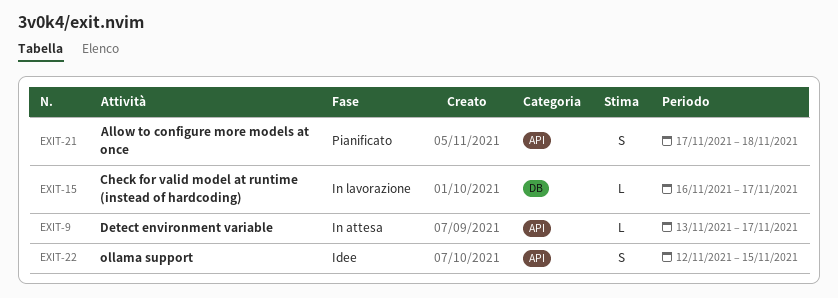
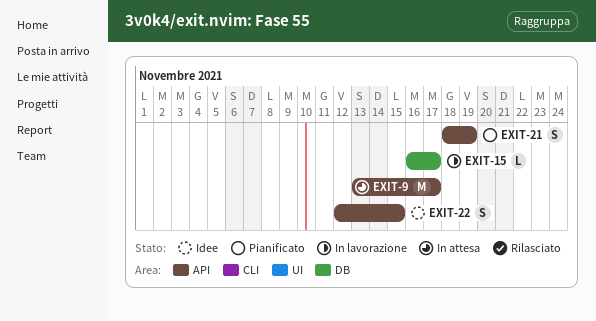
EXIT-9, estimate: L -> M
EXIT-21, start: Nov 17 -> Nov 18
EXIT-21, due: Nov 18 -> Nov 19

